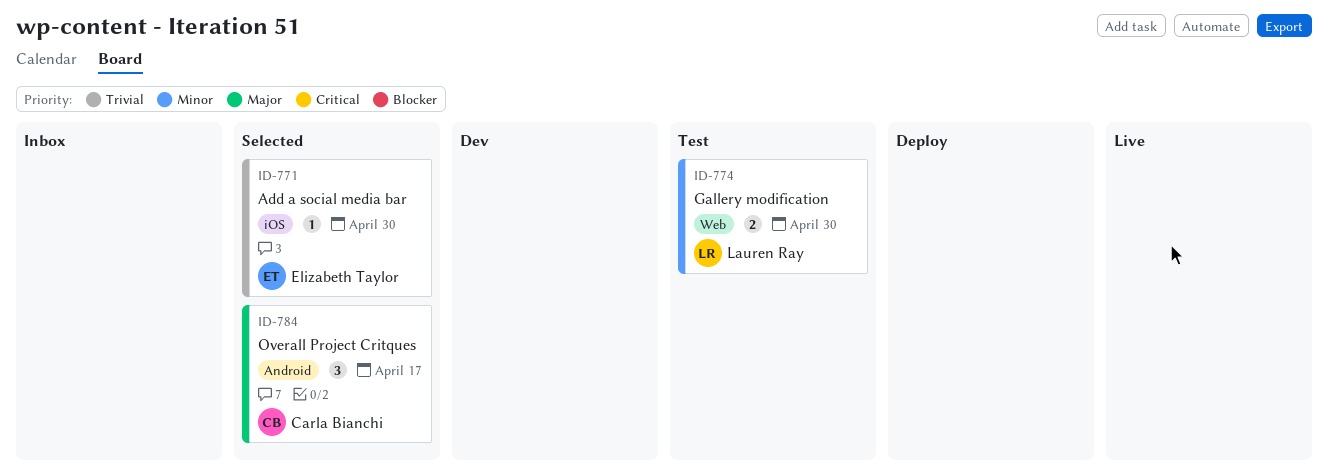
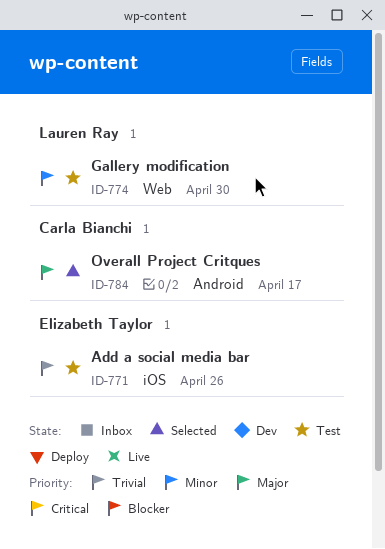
ID-771, status: Selected -> Test
ID-771, due: Apr 30 -> Apr 26

